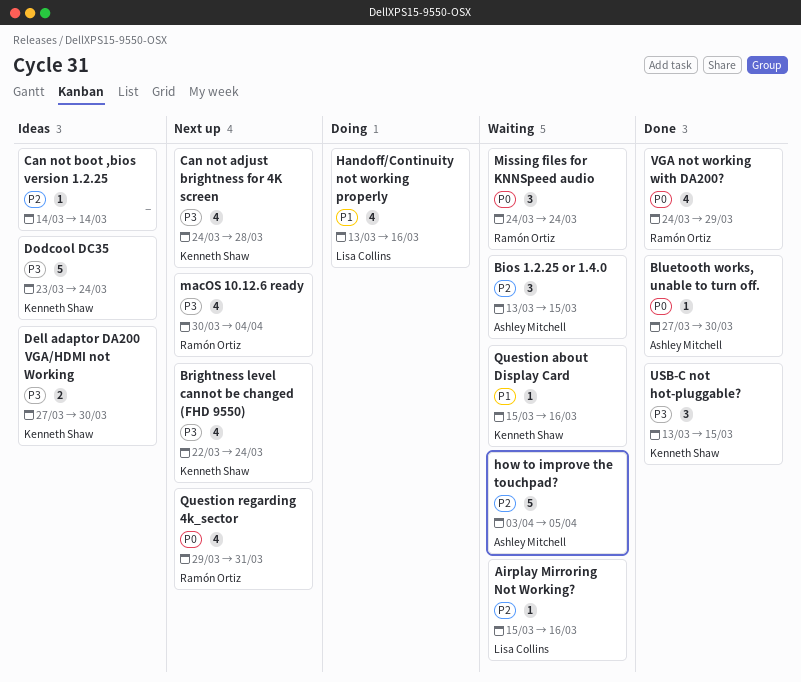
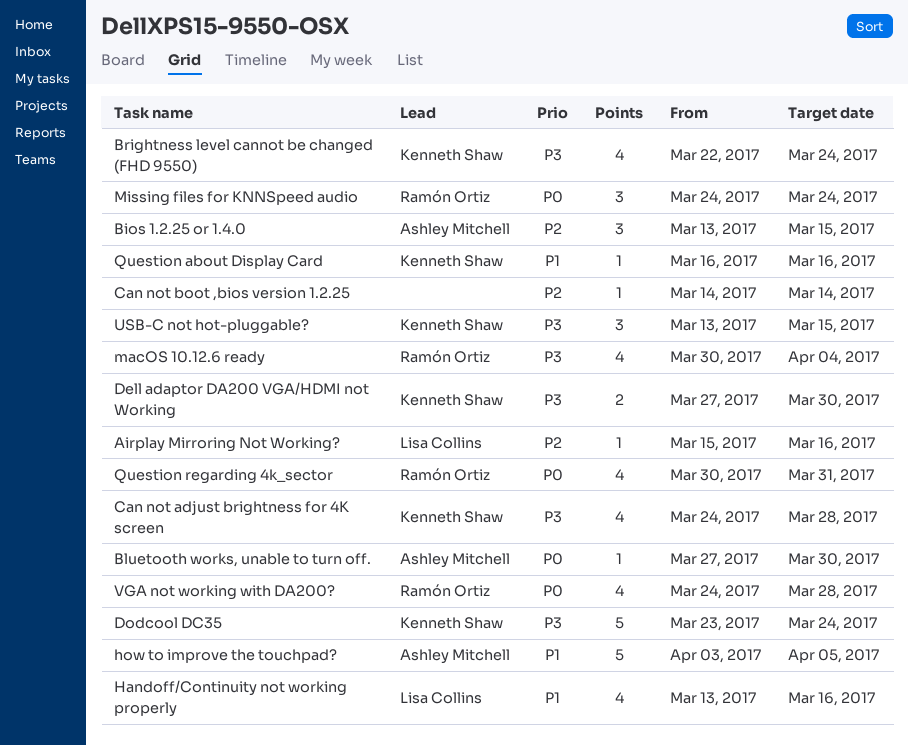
how to improve the touchpad?, priority: P2 -> P1
Question about Display Card, start: Mar 15 -> Mar 16
Question regarding 4k_sector, start: Mar 29 -> Mar 30
VGA not working with DA200?, due: Mar 29 -> Mar 28

